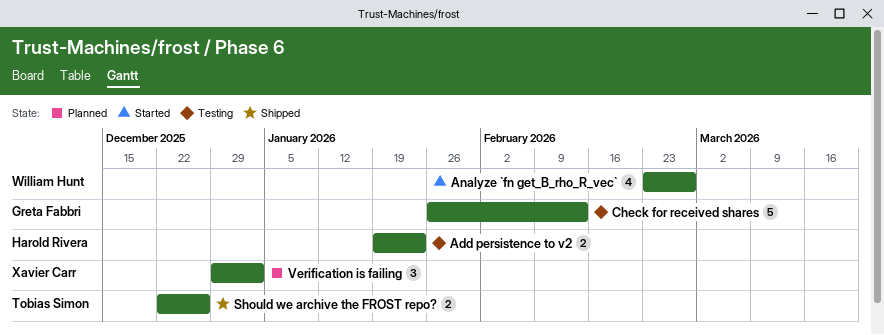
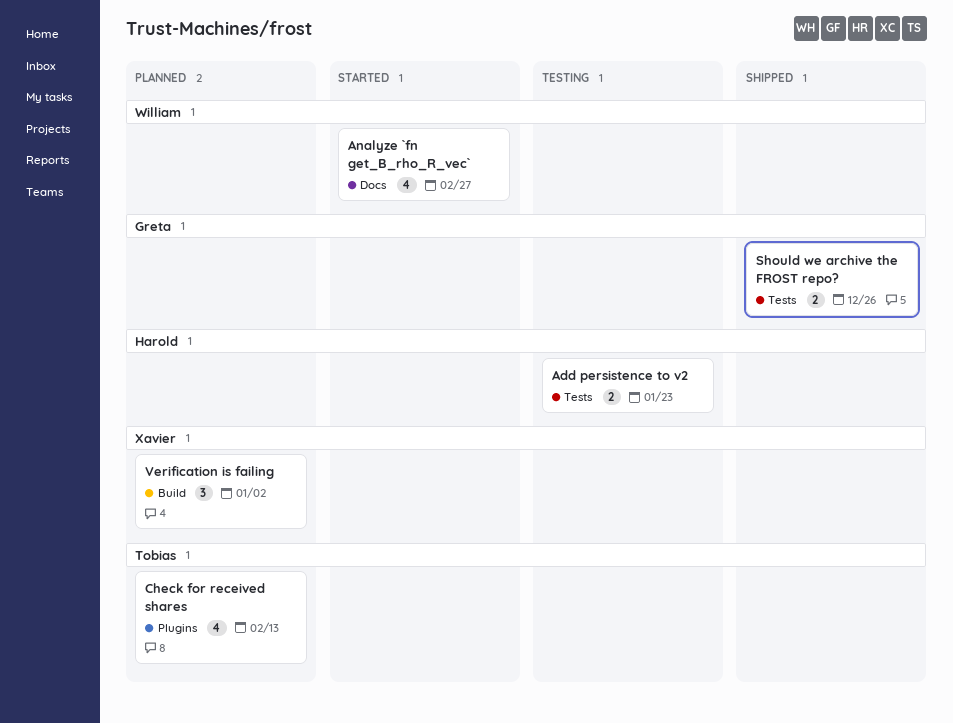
Check for received shares, status: Testing -> Planned
Check for received shares, owner: Greta Fabbri -> Tobias Simon
Check for received shares, estimate: 5 -> 4
Should we archive the FROST repo?, owner: Tobias Simon -> Greta Fabbri

